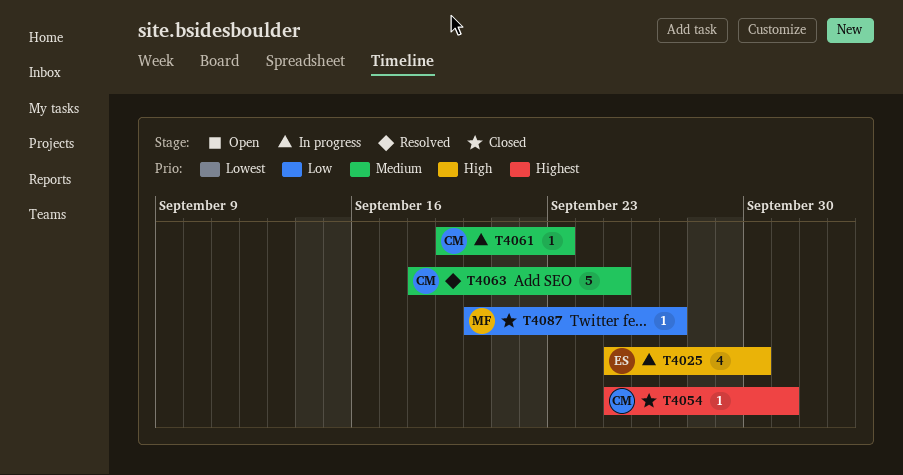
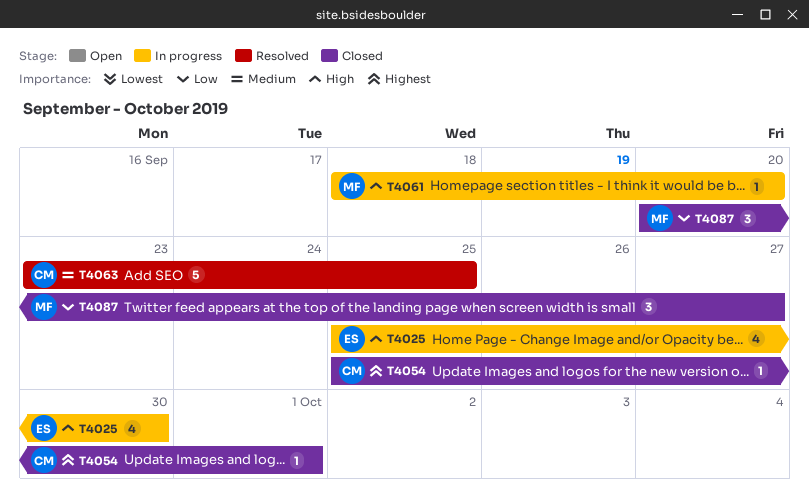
T4061, owner: CM -> MF
T4061, priority: Medium -> High
T4061, start: Sep 19 -> Sep 18
T4061, due: Sep 23 -> Sep 20
T4063, start: Sep 18 -> Sep 23
T4087, estimate: 1 -> 3

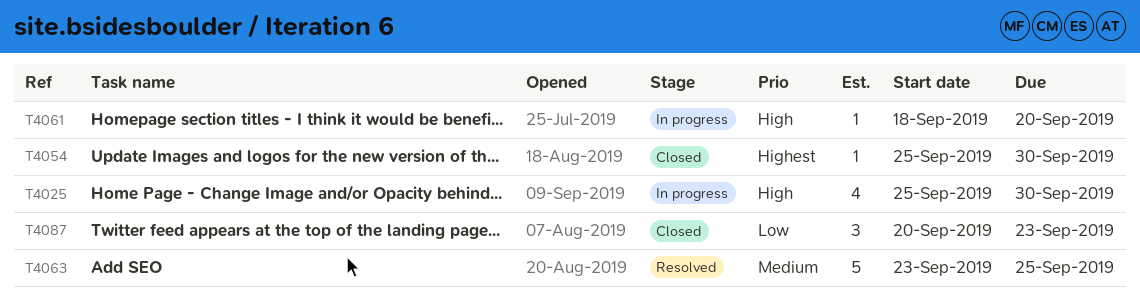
T4054, due: Oct 1 -> Sep 30
T4087, due: Sep 27 -> Sep 23

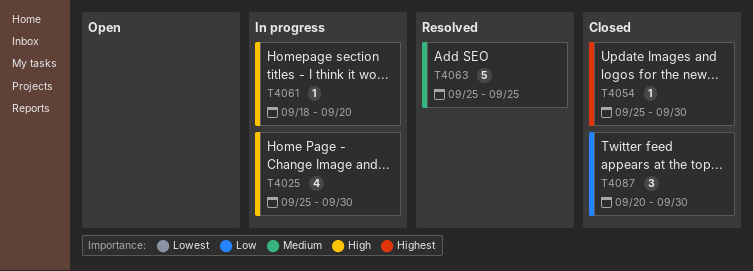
T4063, start: Sep 23 -> Sep 25
T4087, due: Sep 23 -> Sep 30

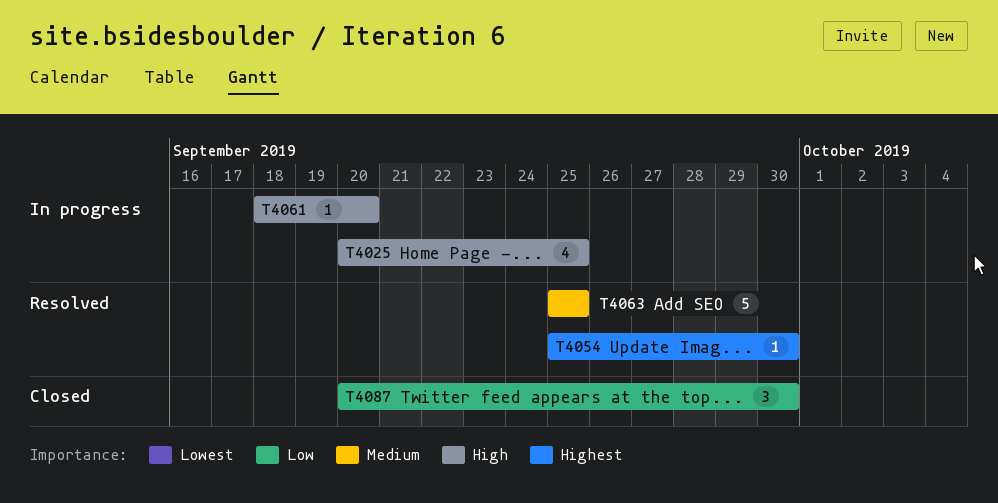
T4025, start: Sep 25 -> Sep 20
T4025, due: Sep 30 -> Sep 25
T4054, status: Closed -> Resolved

